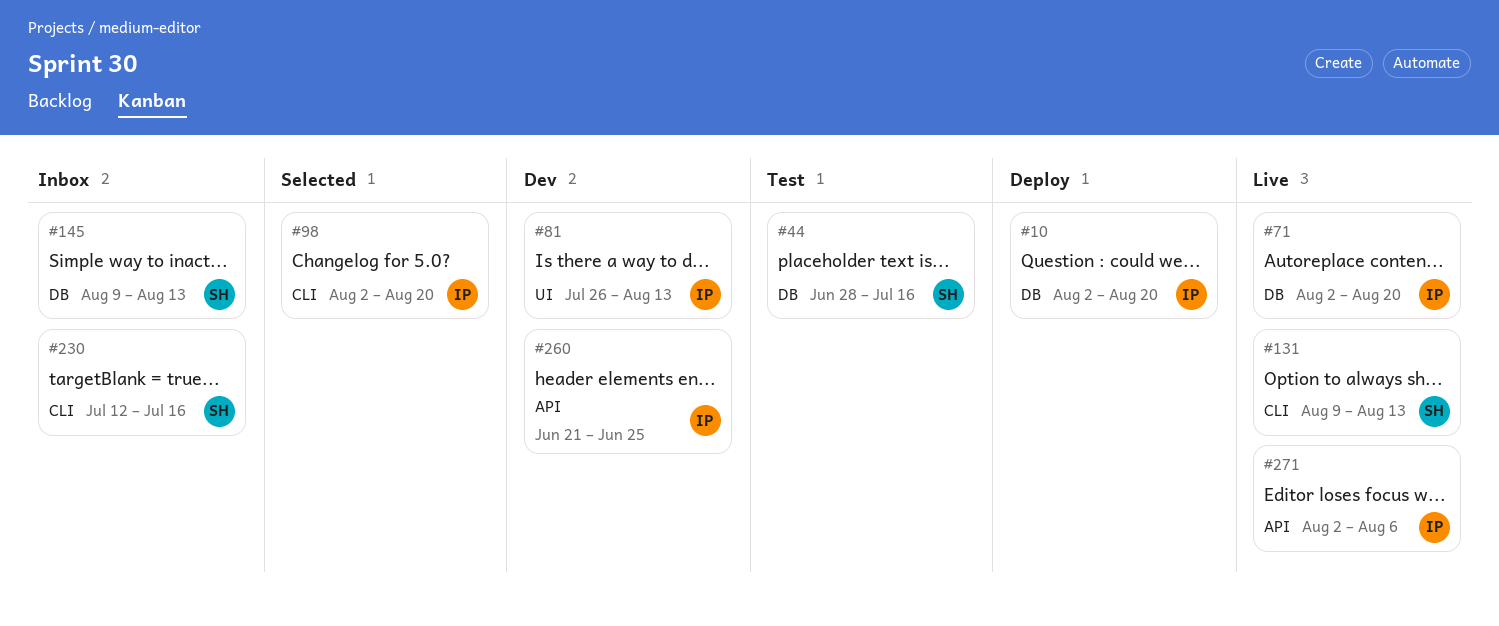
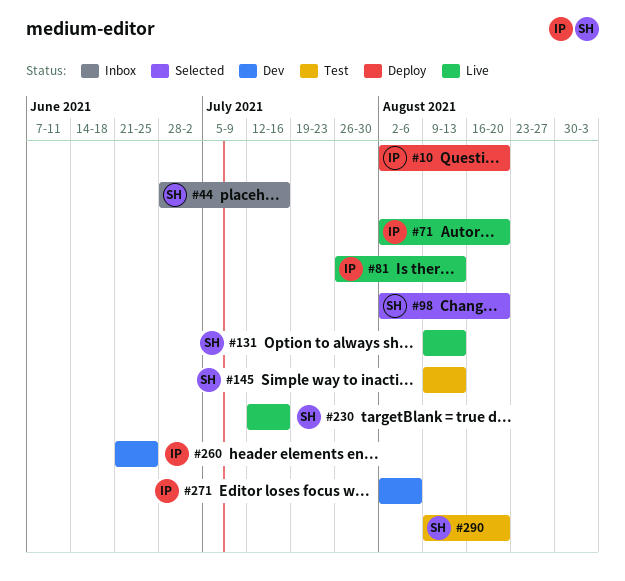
#44, status: Test -> Inbox
#81, status: Dev -> Live
#98, owner: IP -> SH
#145, status: Inbox -> Test
#230, status: Inbox -> Live
#271, status: Live -> Dev
#290: none -> present

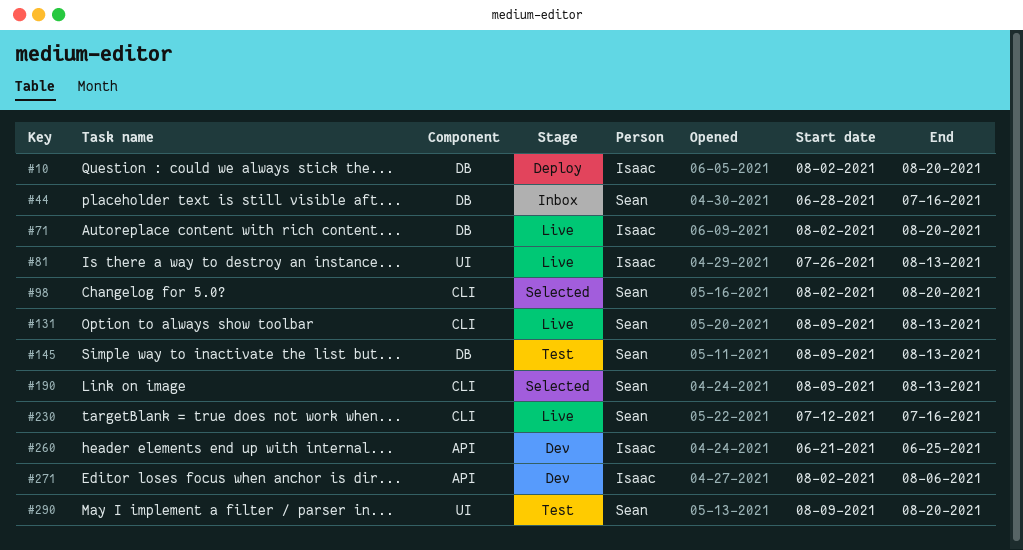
#190: none -> present

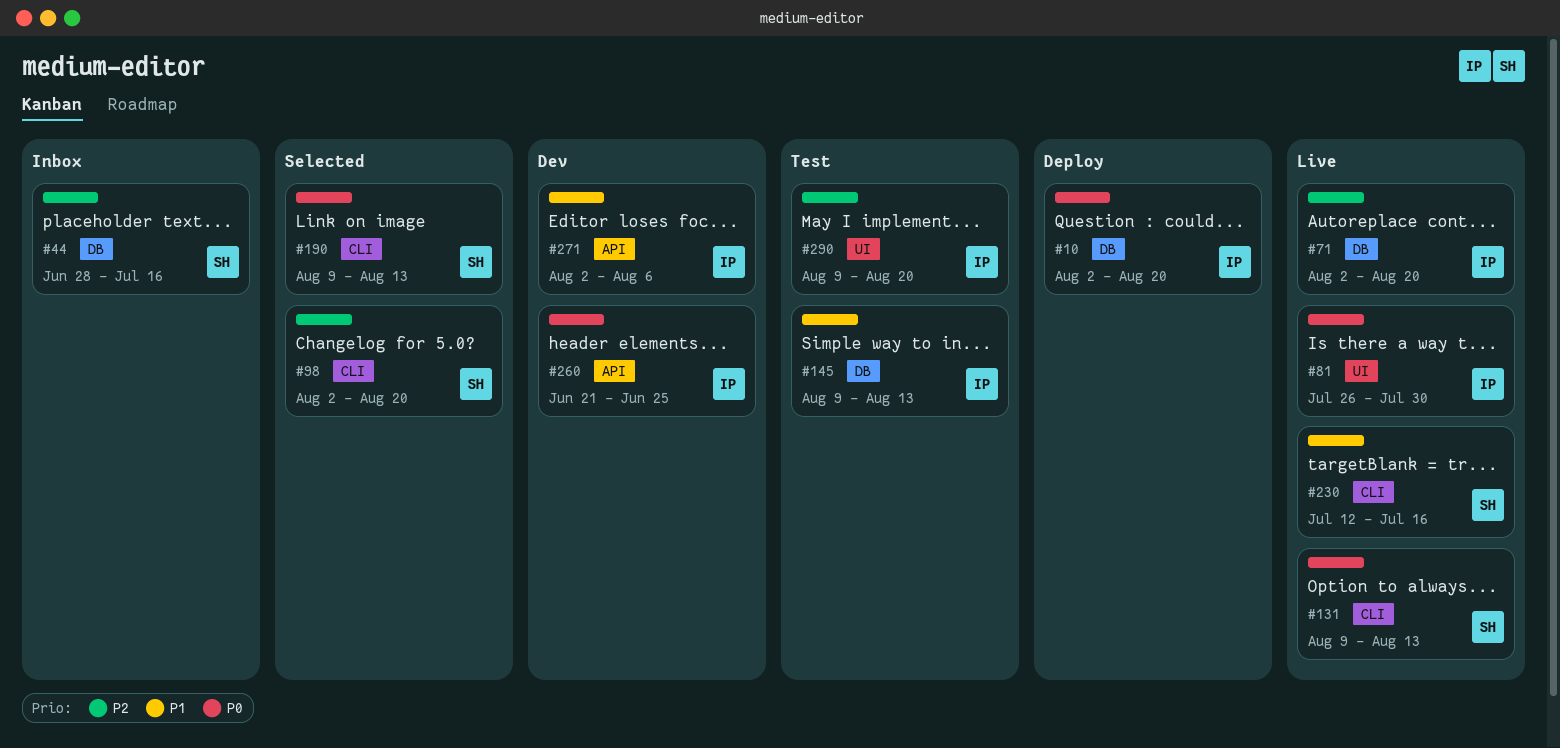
#81, due: Aug 13 -> Jul 30
#145, owner: Sean -> Isaac
#290, owner: Sean -> Isaac

